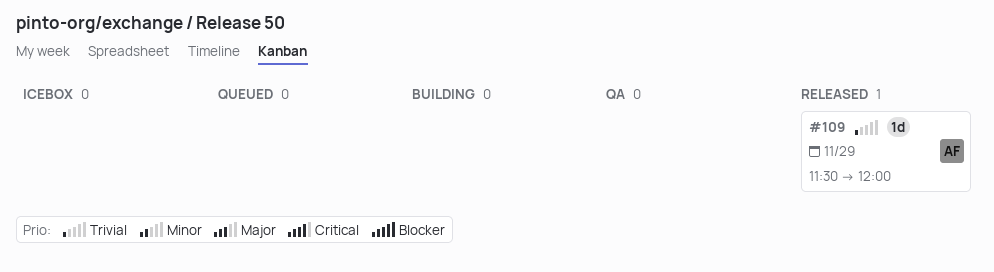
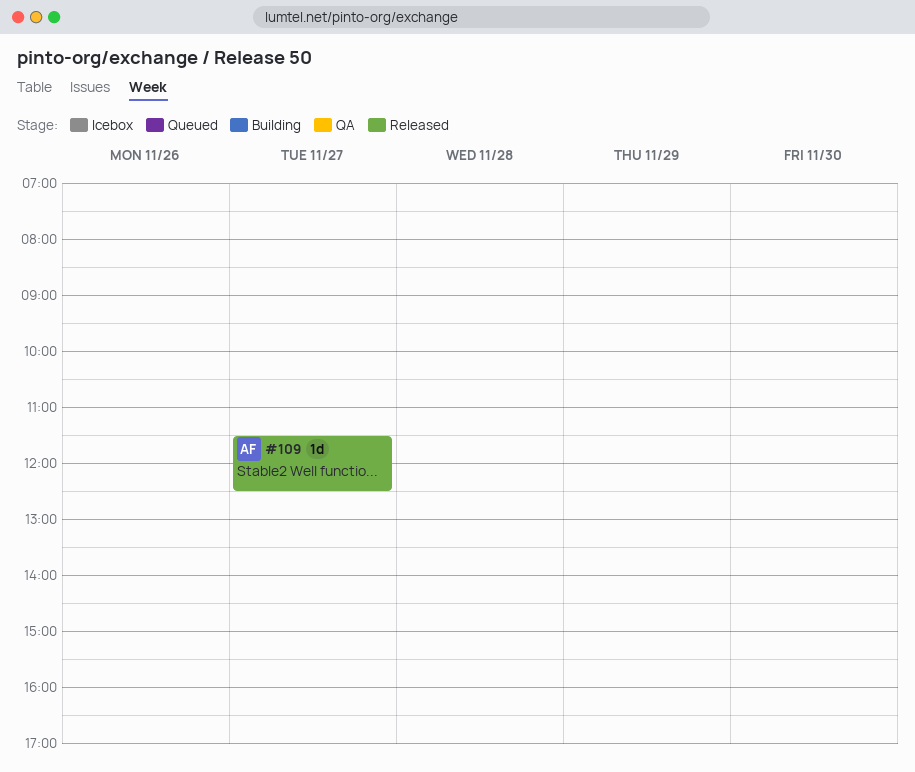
#109, day: Nov 29 -> Nov 27
#109, ends: 12:00 -> 12:30

